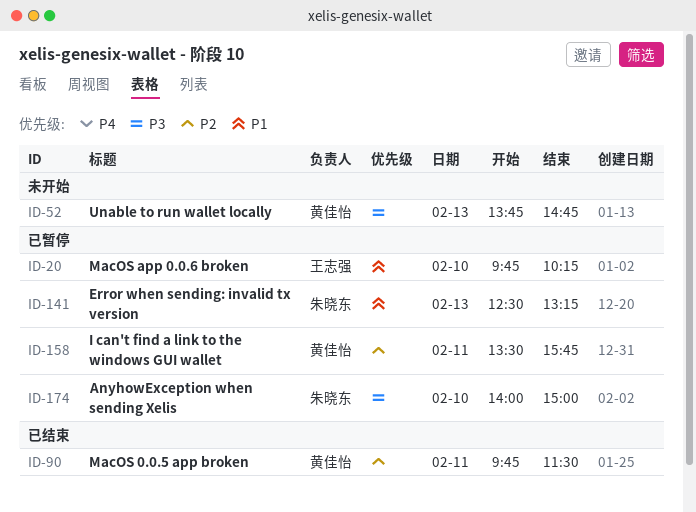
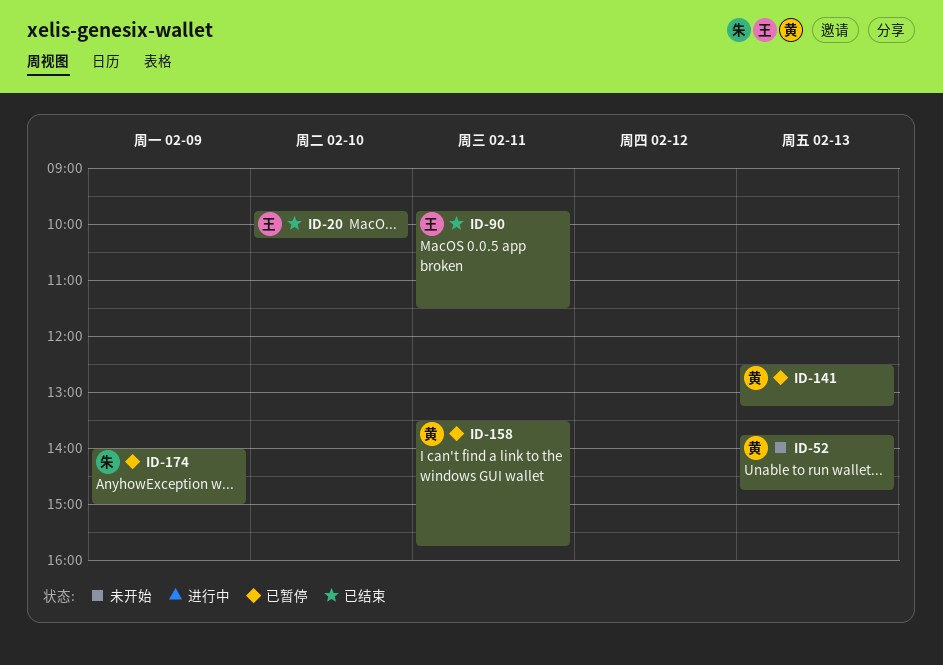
ID-20, status: 已暂停 -> 已结束
ID-90, owner: 黄佳怡 -> 王志强
ID-141, owner: 朱晓东 -> 黄佳怡
ID-174, day: Feb 10 -> Feb 9

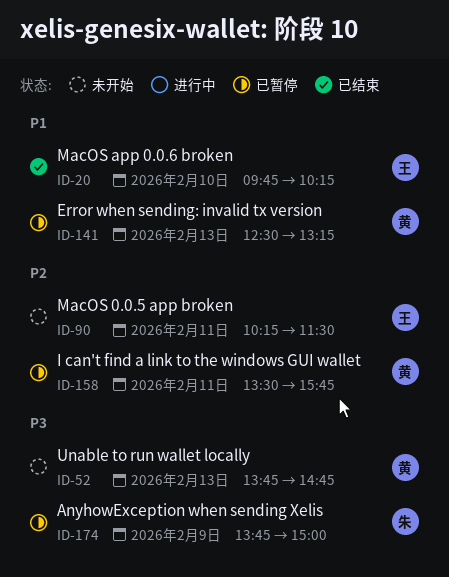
ID-90, status: 已结束 -> 未开始
ID-90, begins: 09:45 -> 10:15
ID-174, begins: 14:00 -> 13:45

